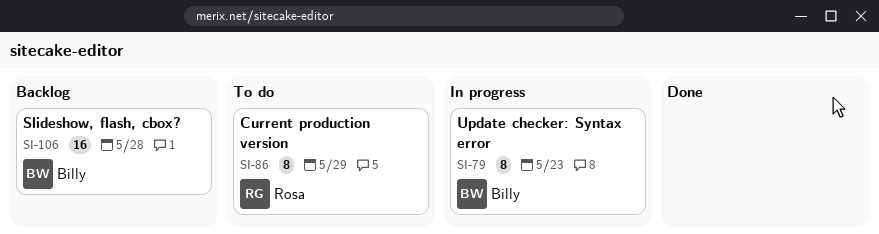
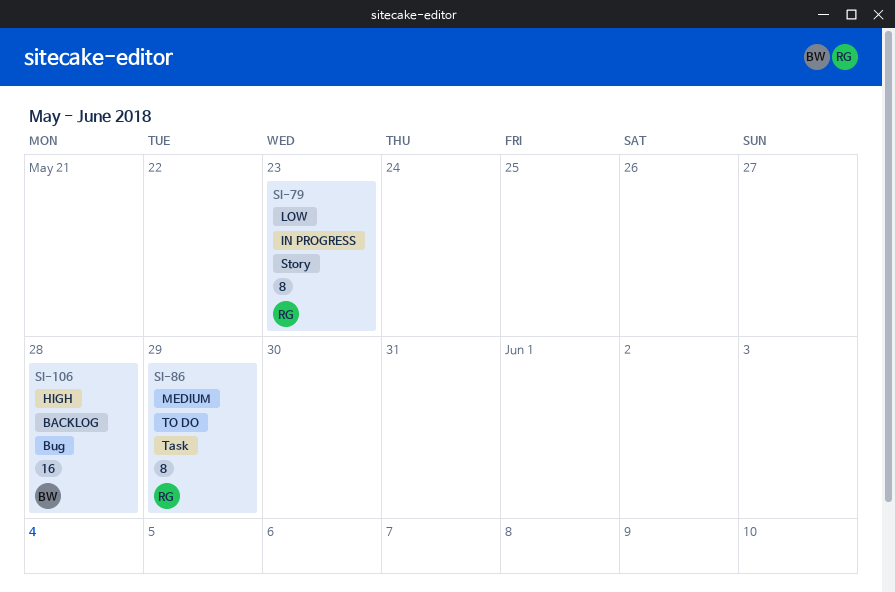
SI-79, owner: Billy -> Rosa

